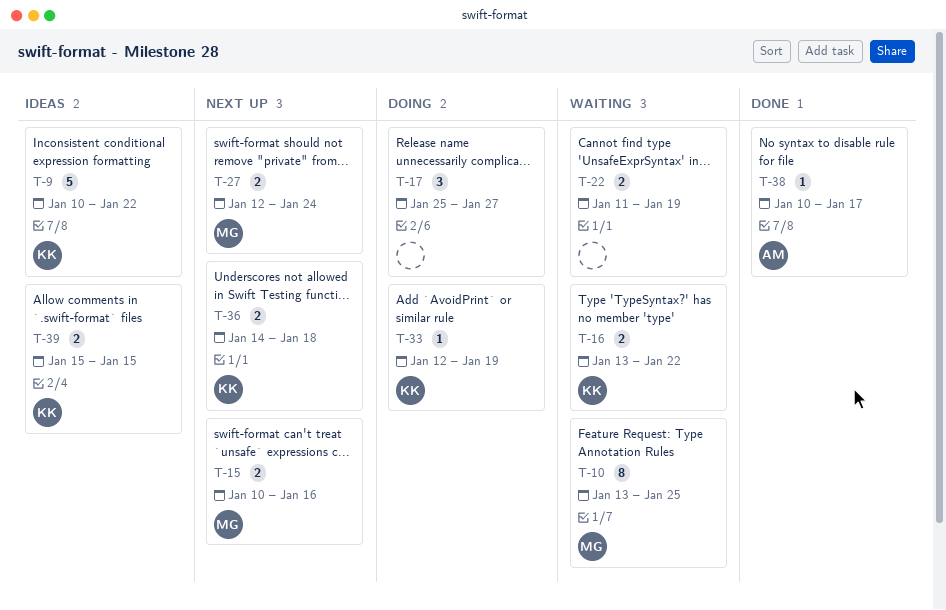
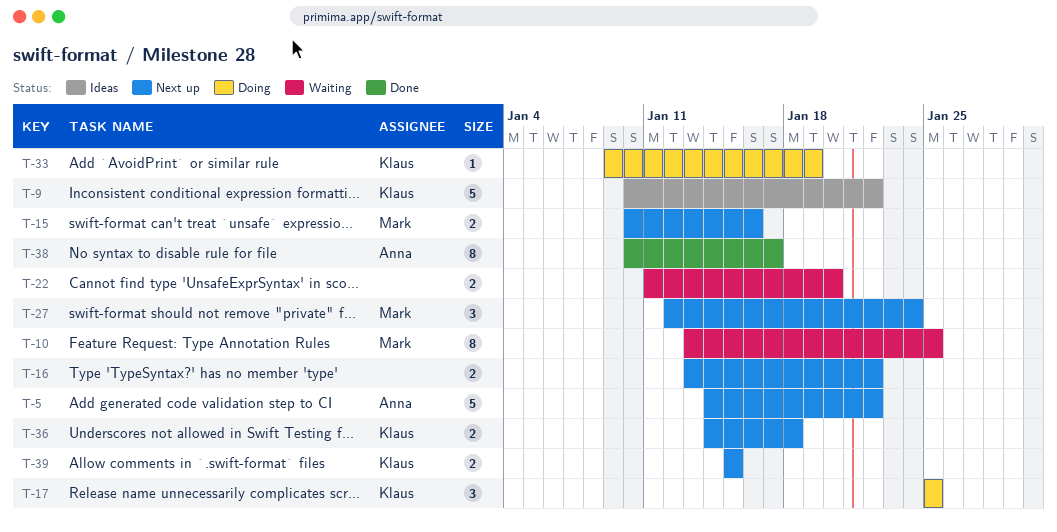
T-5: none -> present
T-16, status: Waiting -> Next up
T-16, owner: Klaus -> none
T-17, owner: none -> Klaus
T-17, due: Jan 27 -> Jan 25
T-22, due: Jan 19 -> Jan 20
T-27, estimate: 2 -> 3
T-33, start: Jan 12 -> Jan 9
T-38, estimate: 1 -> 8
T-39, status: Ideas -> Next up

